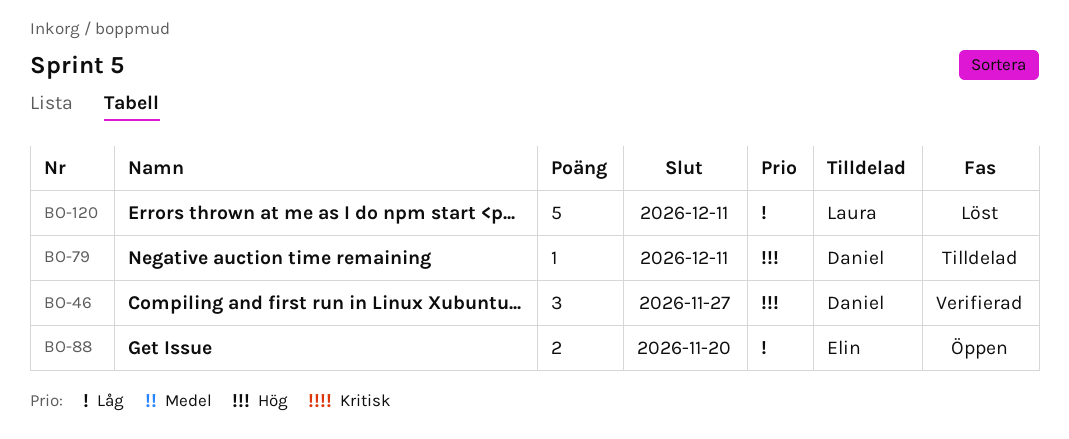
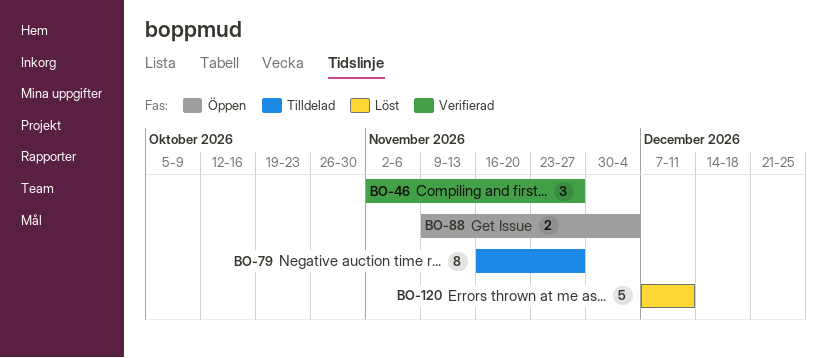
BO-79, estimate: 1 -> 8
BO-79, due: Dec 11 -> Nov 27
BO-88, due: Nov 20 -> Dec 4

